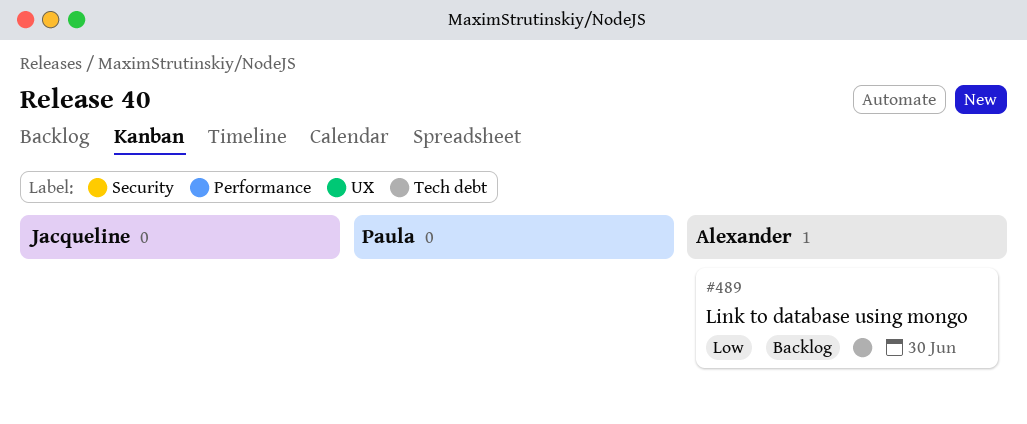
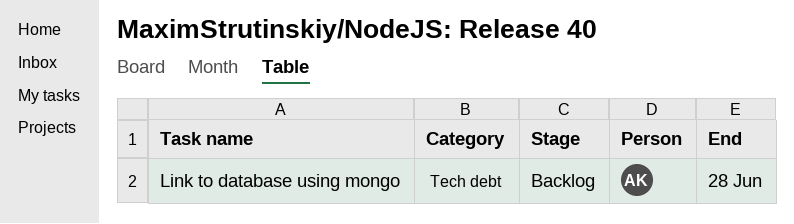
Link to database using mongo, due: Jun 30 -> Jun 28

